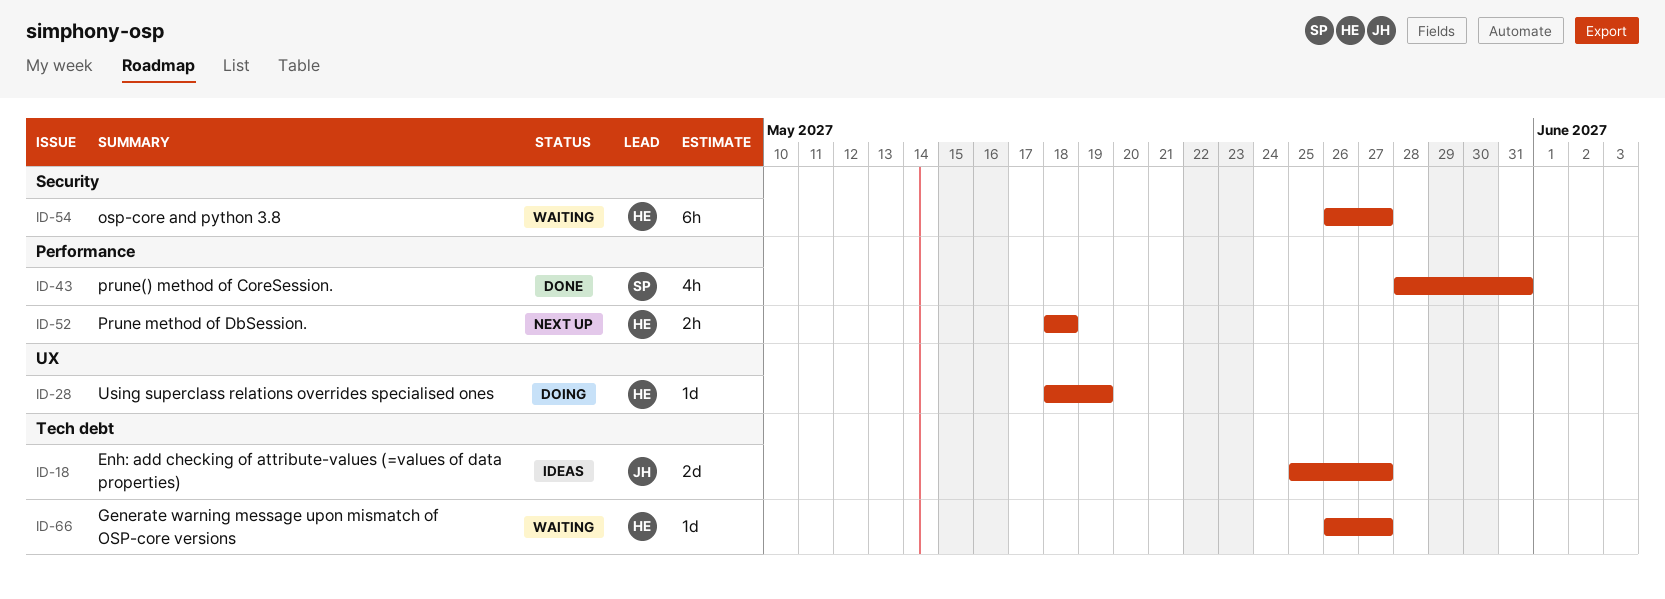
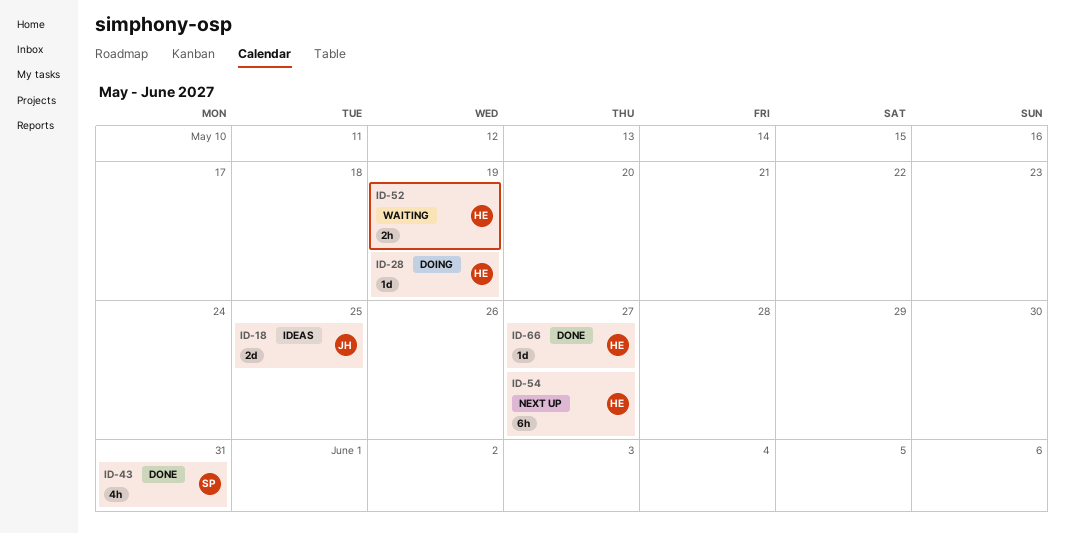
ID-18, due: May 27 -> May 25
ID-52, status: Next up -> Waiting
ID-52, due: May 18 -> May 19
ID-54, status: Waiting -> Next up
ID-66, status: Waiting -> Done

